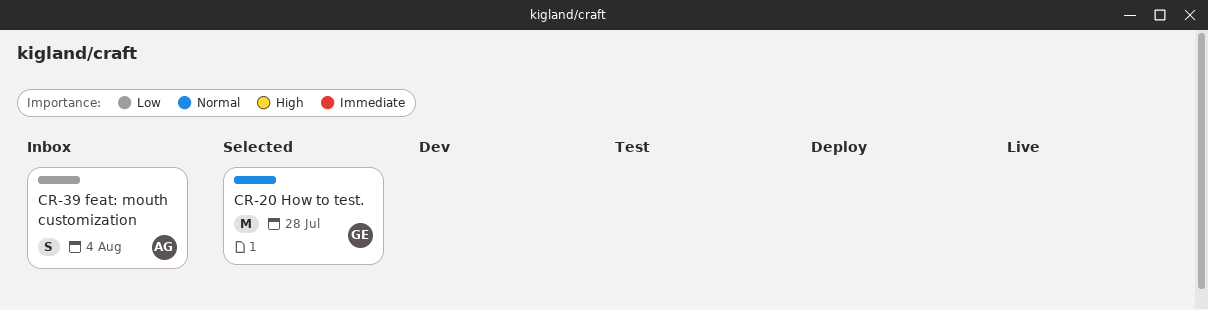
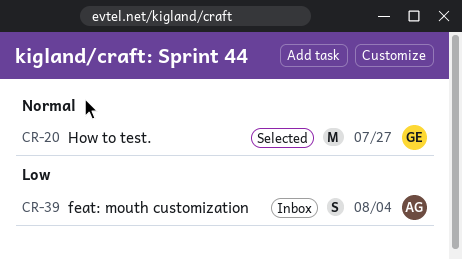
CR-20, due: Jul 28 -> Jul 27

